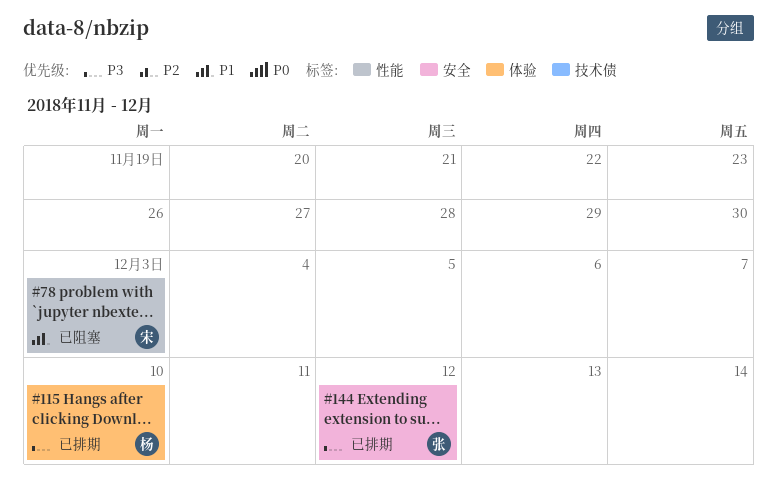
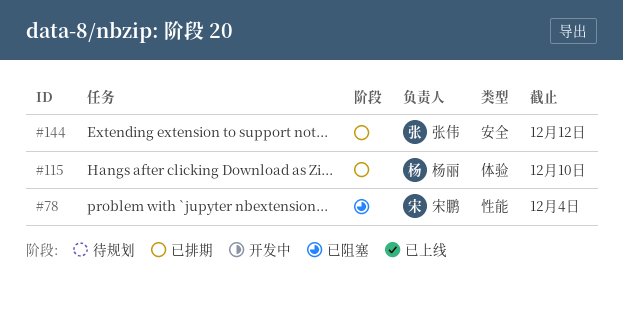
#78, due: Dec 3 -> Dec 4

